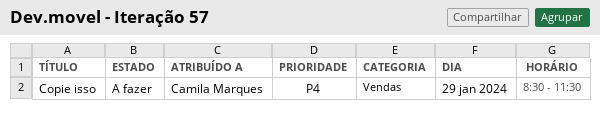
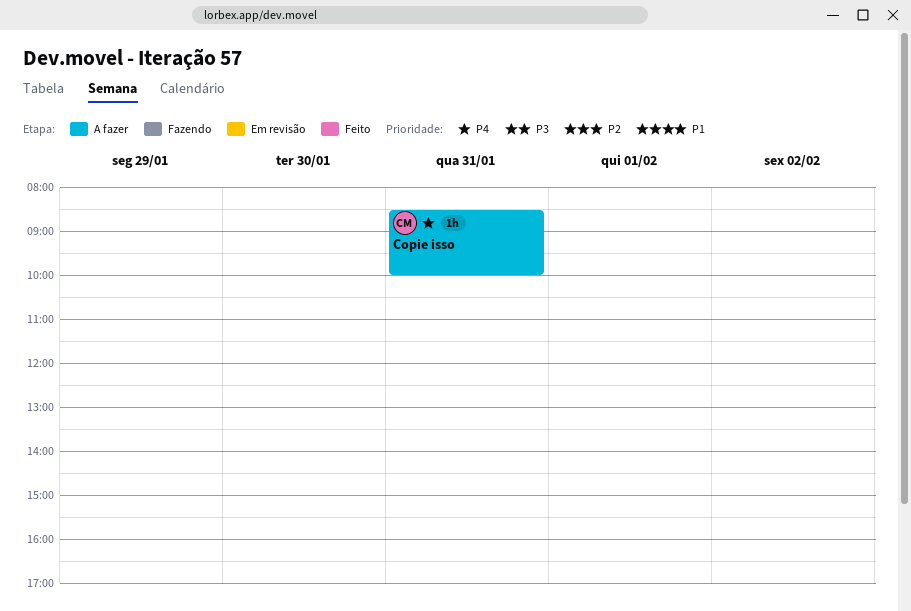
Copie isso, day: Jan 29 -> Jan 31
Copie isso, ends: 11:30 -> 10:00

